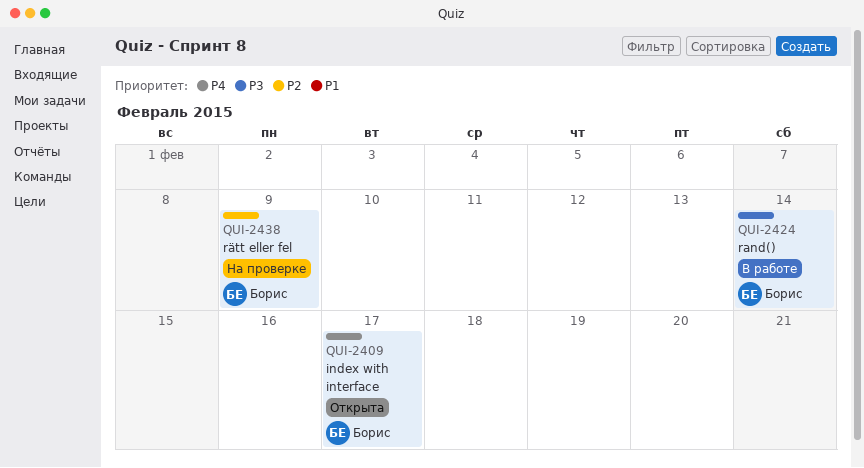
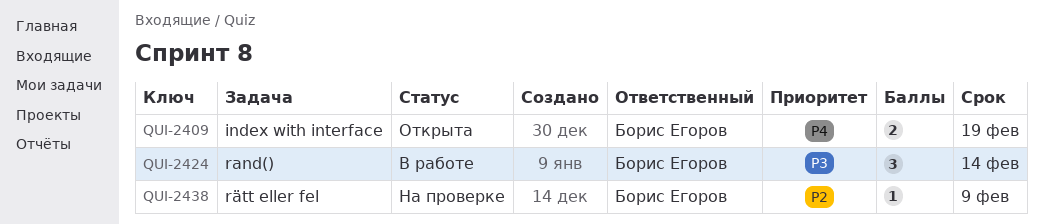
QUI-2409, due: Feb 17 -> Feb 19

